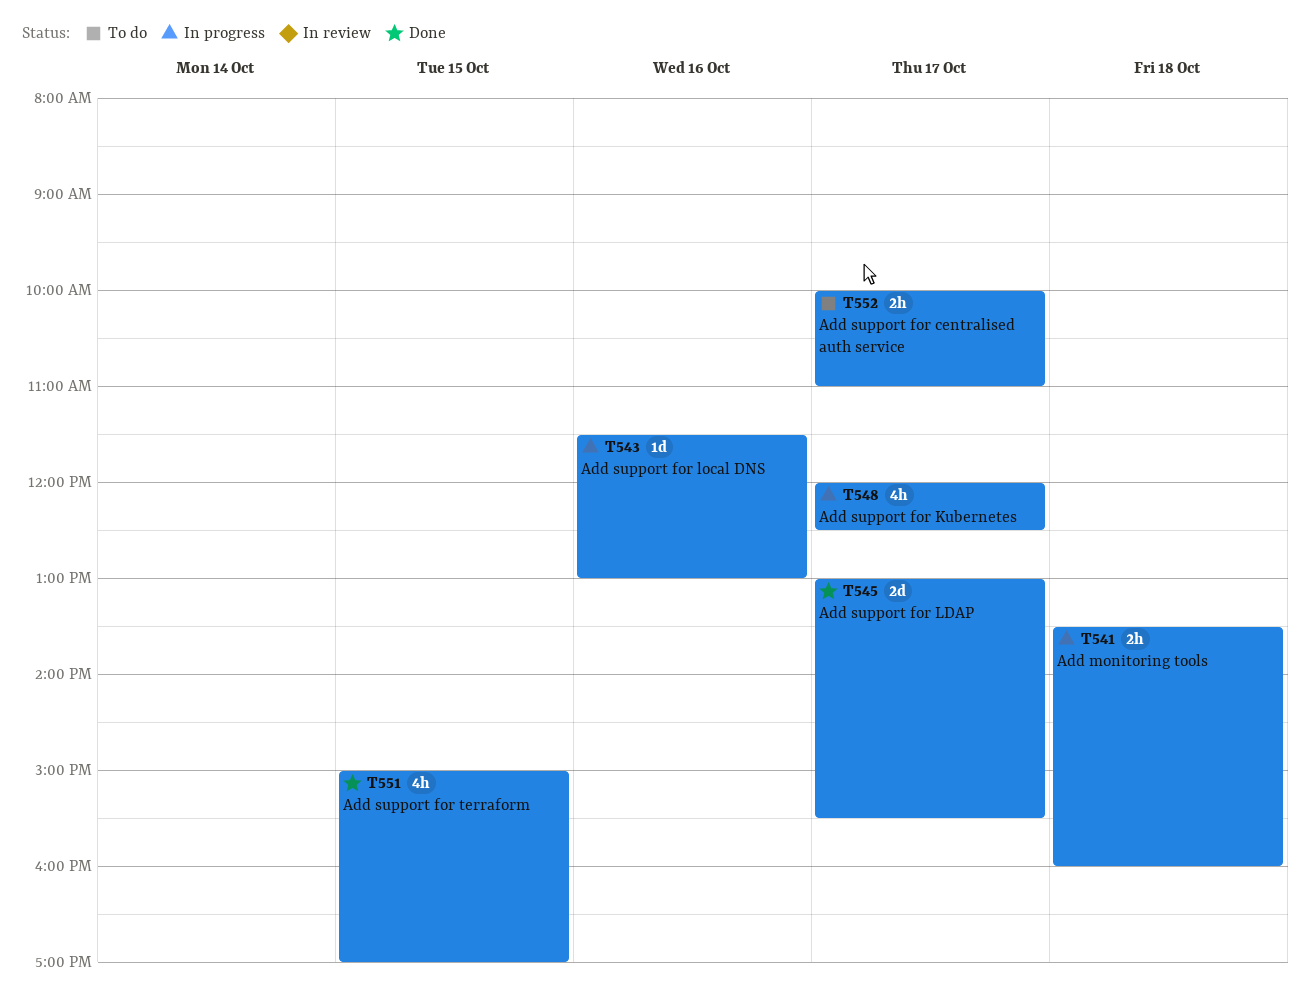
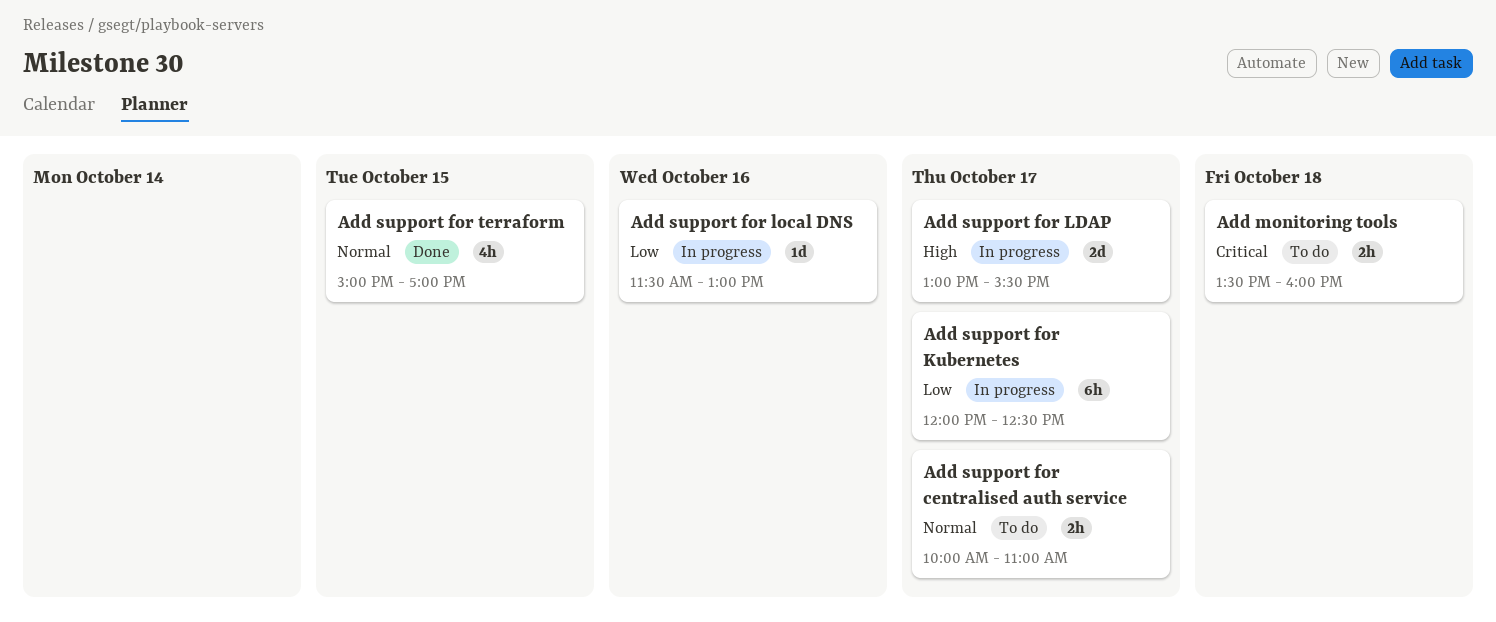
Add monitoring tools, status: In progress -> To do
Add support for Kubernetes, estimate: 4h -> 6h
Add support for LDAP, status: Done -> In progress

